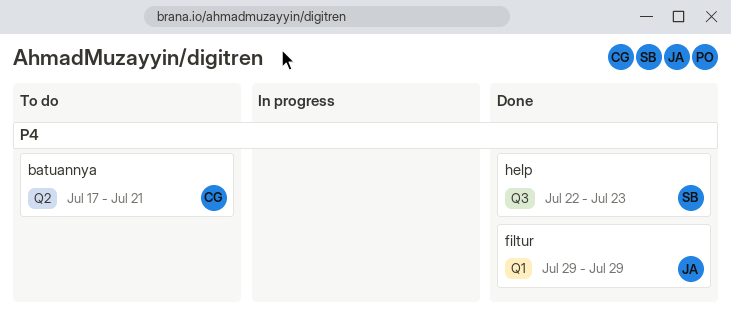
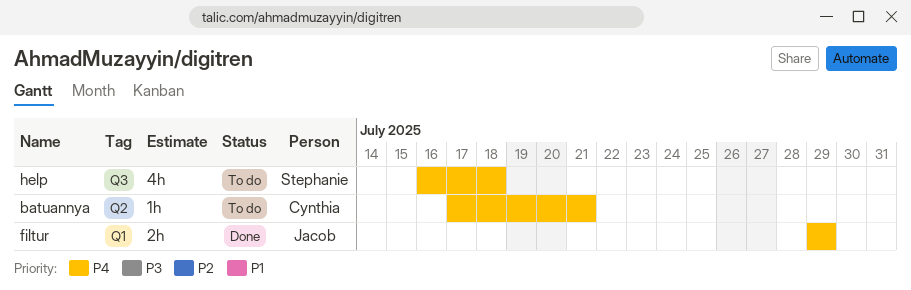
help, status: Done -> To do
help, start: Jul 22 -> Jul 16
help, due: Jul 23 -> Jul 18

